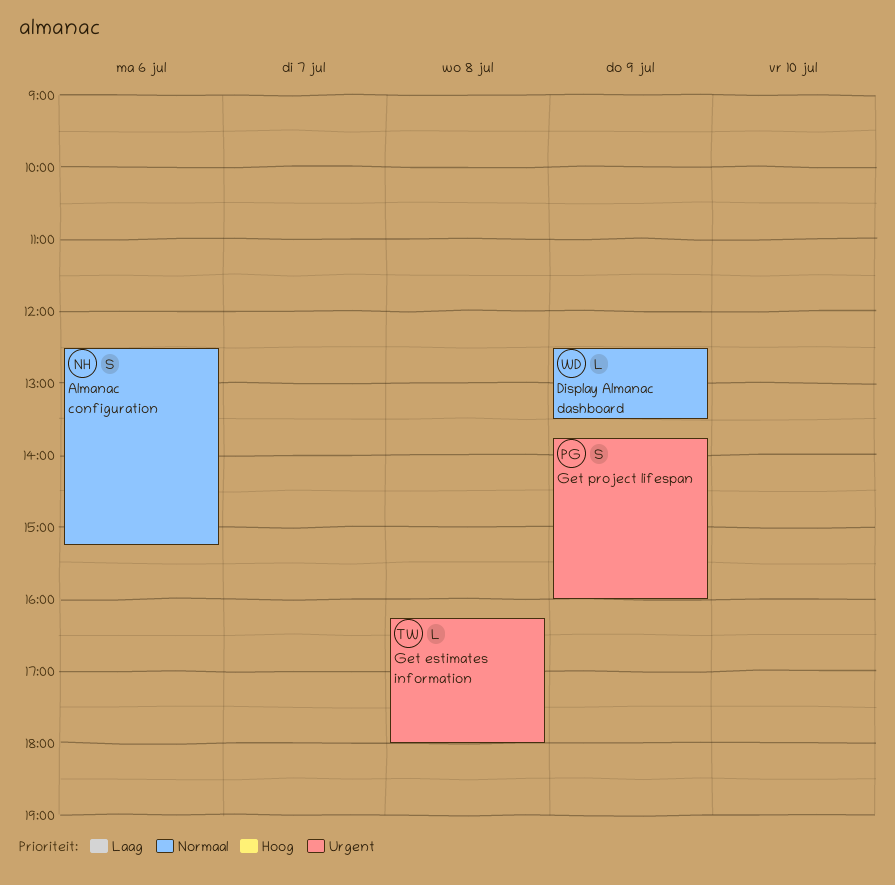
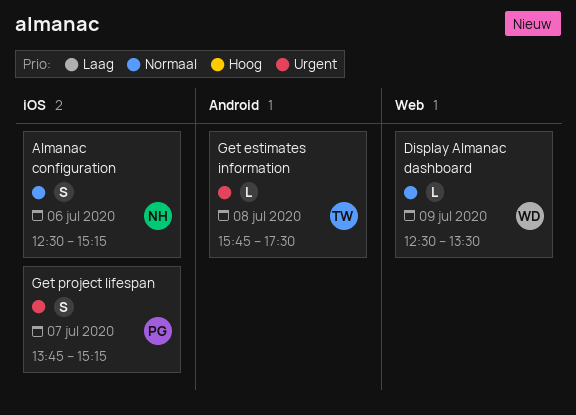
Get estimates information, begins: 16:15 -> 15:45
Get estimates information, ends: 18:00 -> 17:30
Get project lifespan, day: Jul 9 -> Jul 7
Get project lifespan, ends: 16:00 -> 15:15

